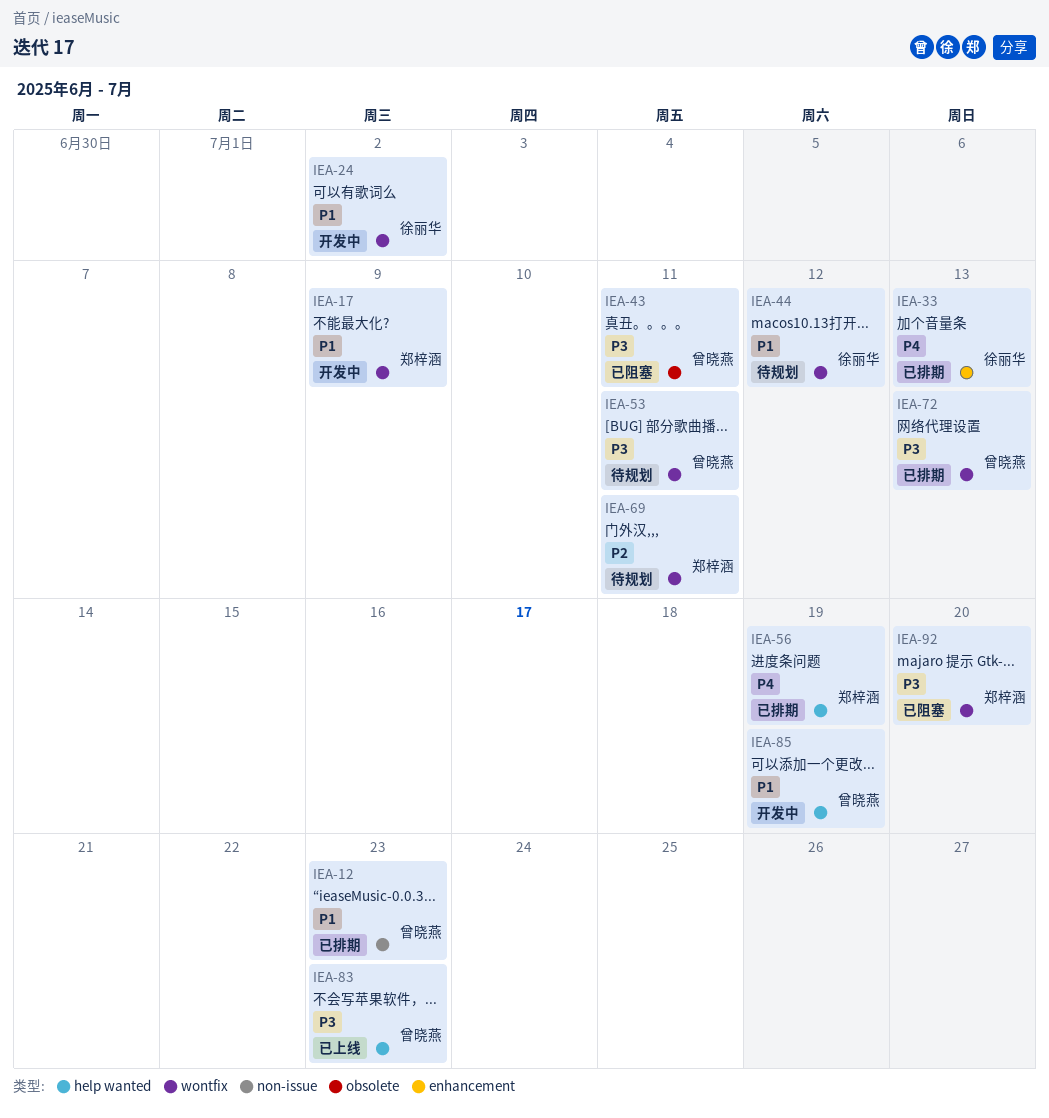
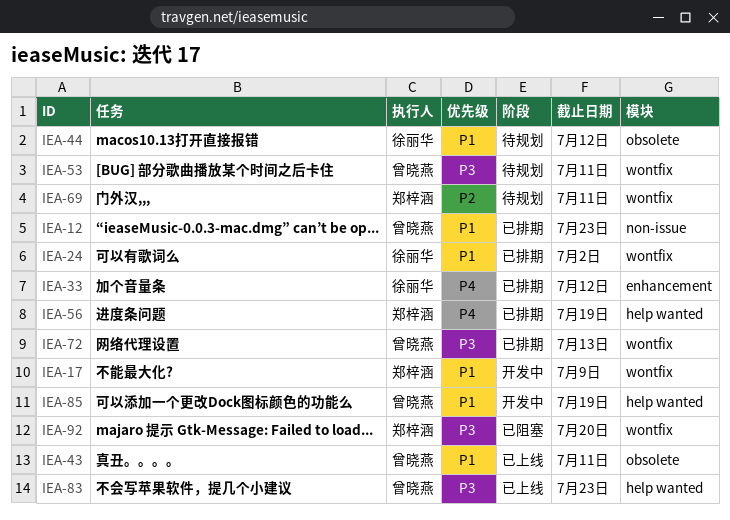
IEA-24, status: 开发中 -> 已排期
IEA-33, due: Jul 13 -> Jul 12
IEA-43, status: 已阻塞 -> 已上线
IEA-43, priority: P3 -> P1
IEA-44, label: wontfix -> obsolete

